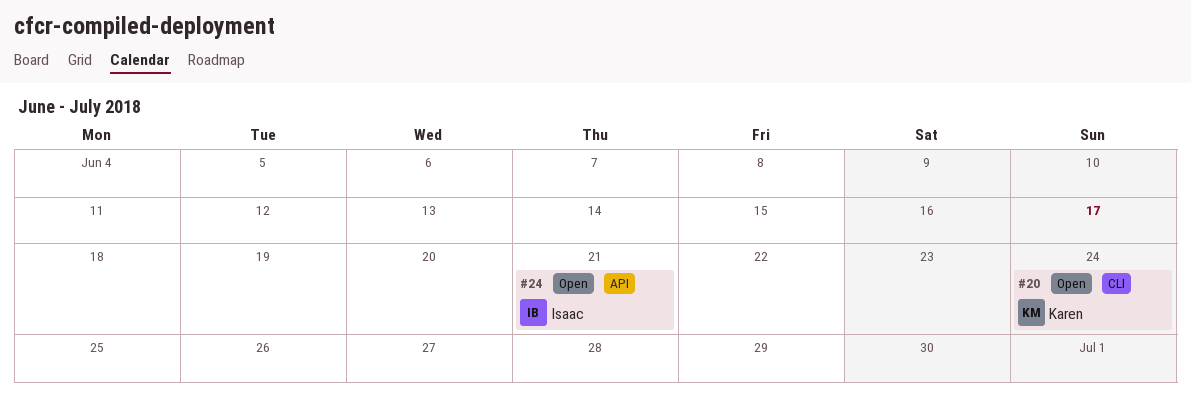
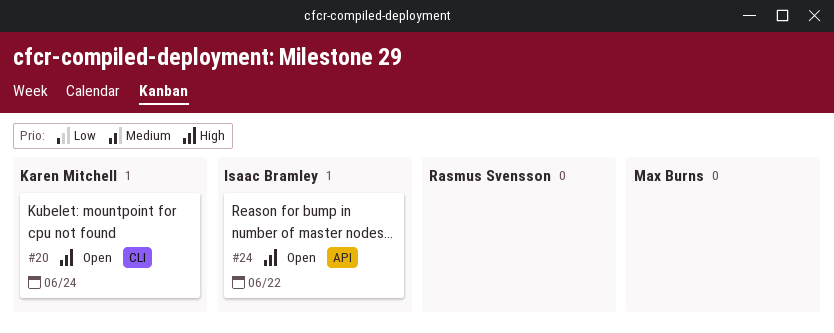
#24, due: Jun 21 -> Jun 22

